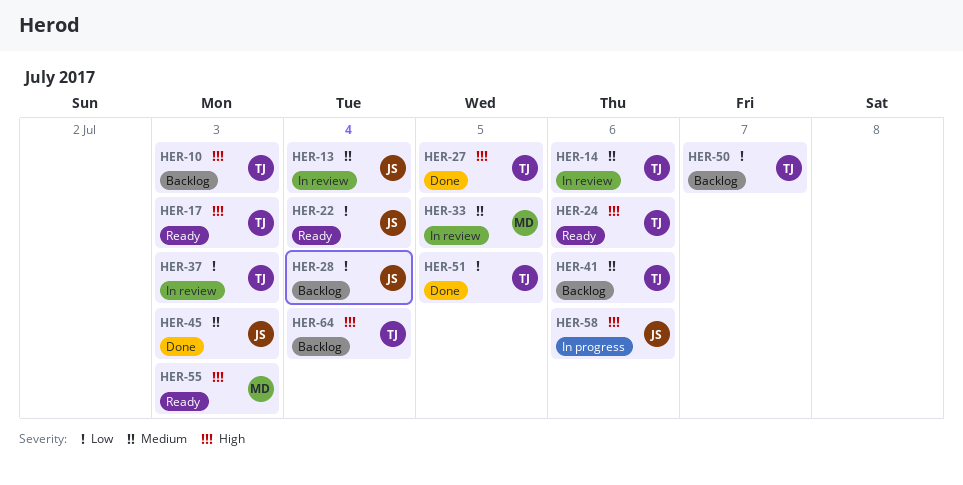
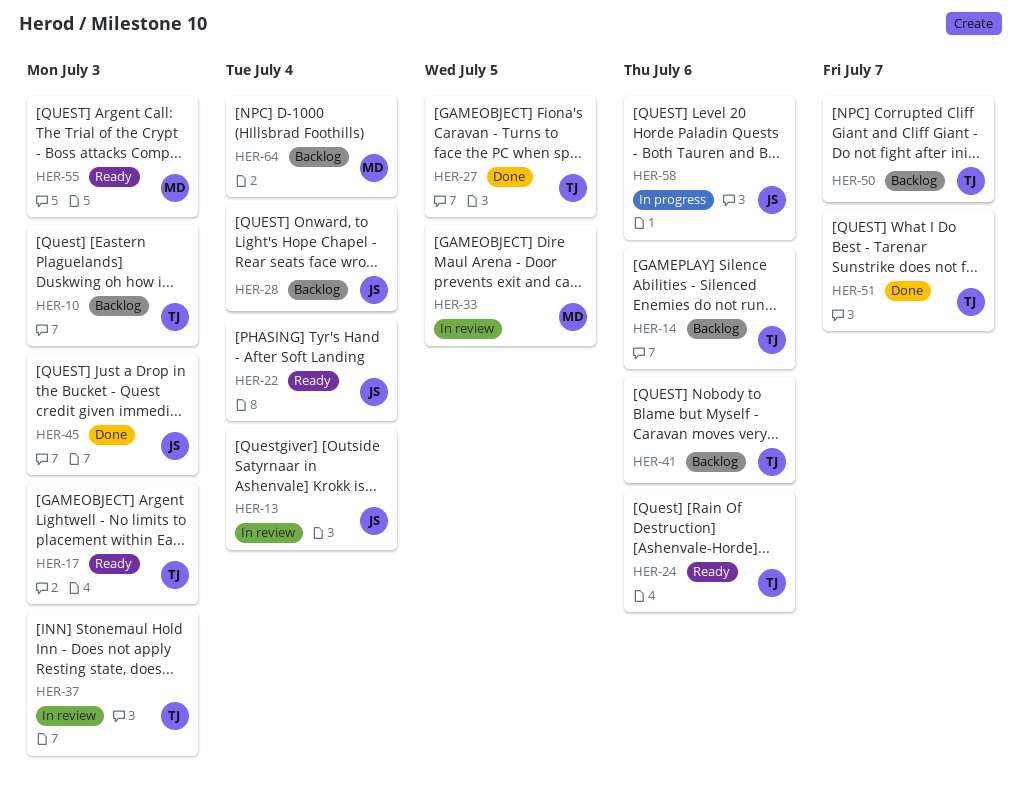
HER-14, status: In review -> Backlog
HER-51, due: Jul 5 -> Jul 7
HER-64, owner: TJ -> MD

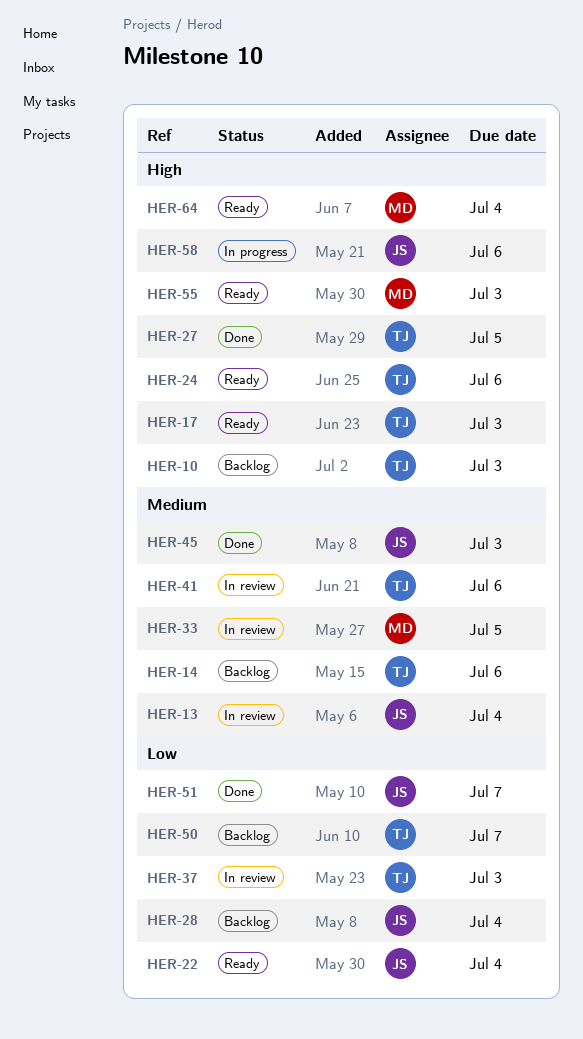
HER-41, status: Backlog -> In review
HER-51, owner: TJ -> JS
HER-64, status: Backlog -> Ready

